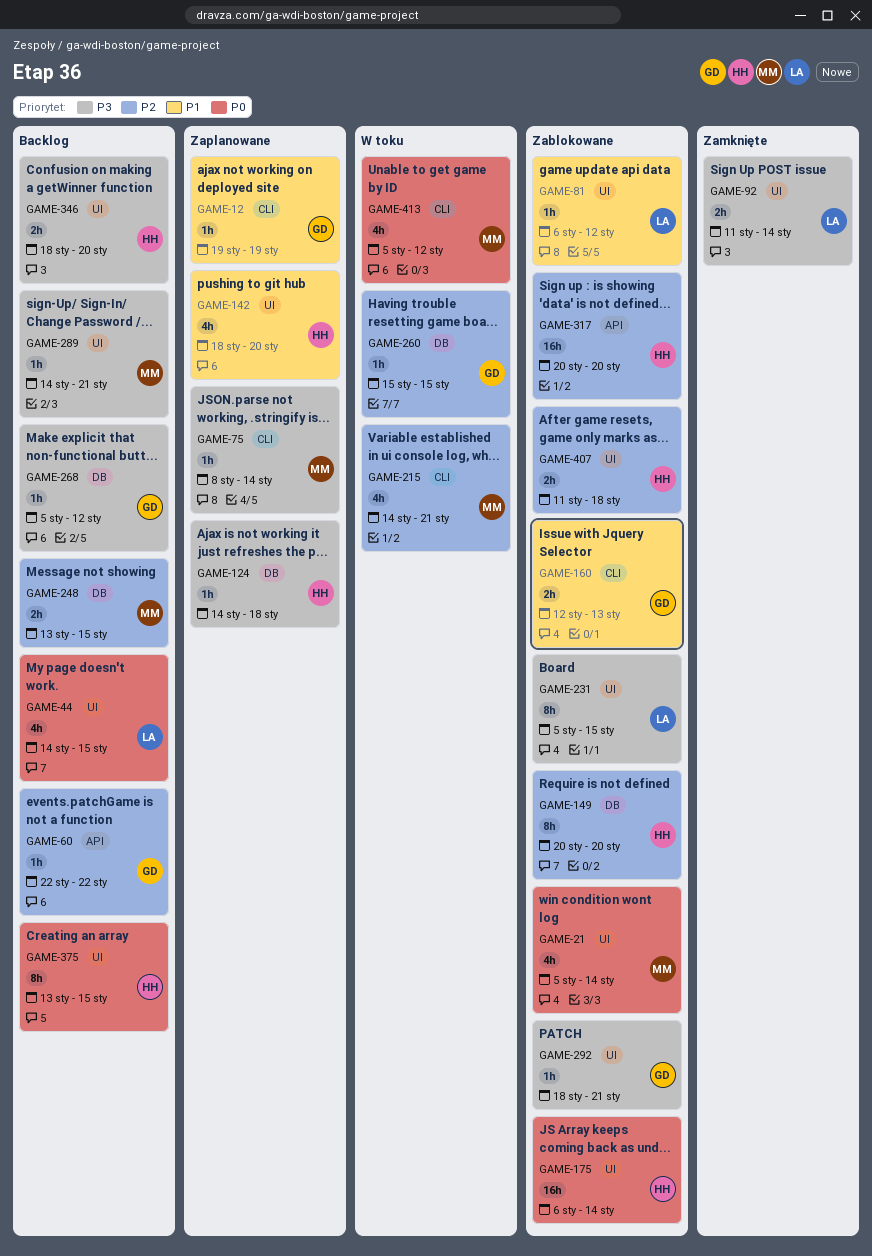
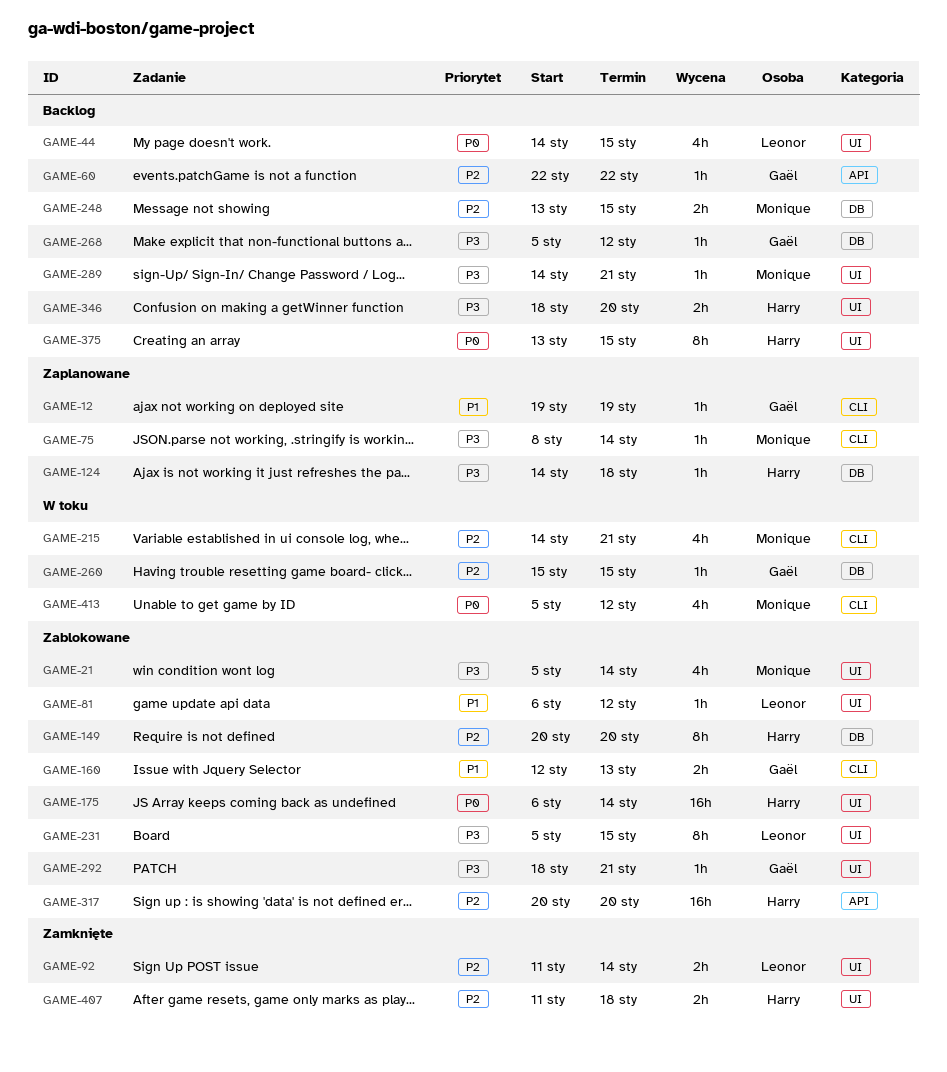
GAME-21, priority: P0 -> P3
GAME-92, priority: P3 -> P2
GAME-142: present -> none
GAME-407, status: Zablokowane -> Zamknięte

